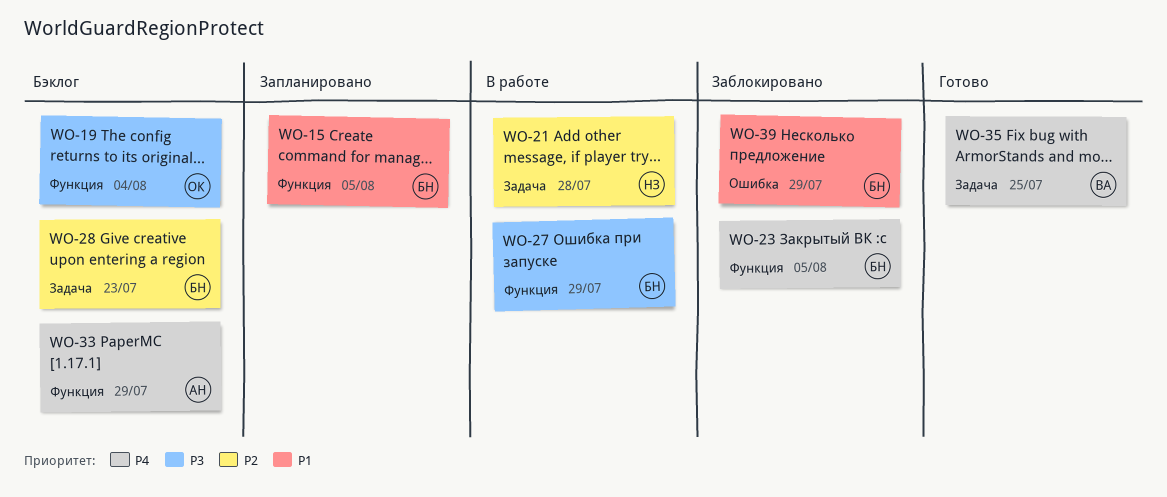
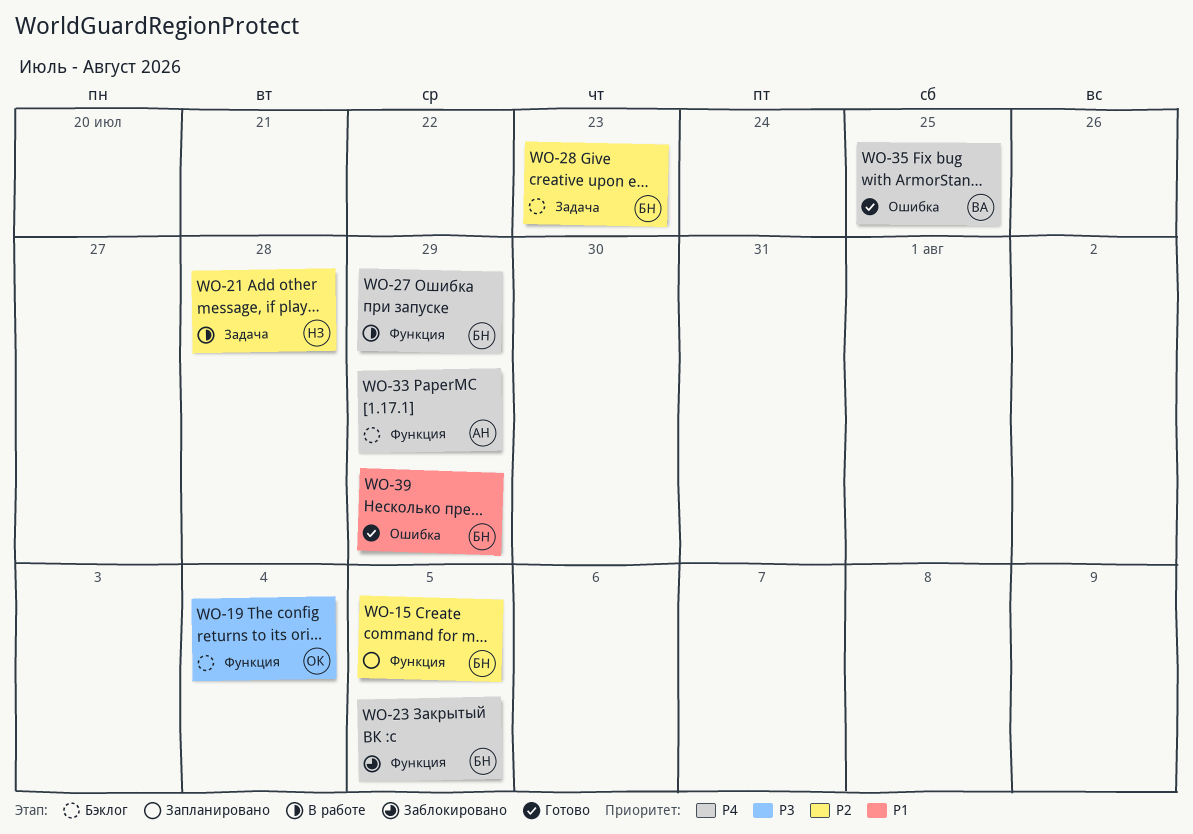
WO-15, priority: P1 -> P2
WO-27, priority: P3 -> P4
WO-35, label: Задача -> Ошибка
WO-39, status: Заблокировано -> Готово

